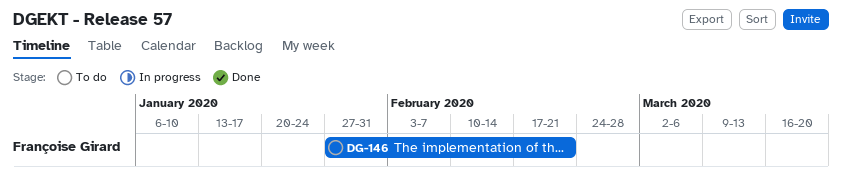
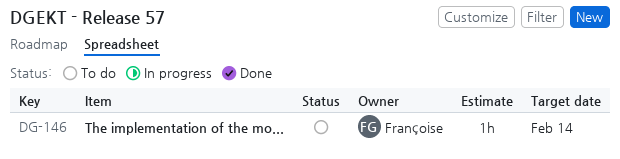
DG-146, due: Feb 21 -> Feb 14

